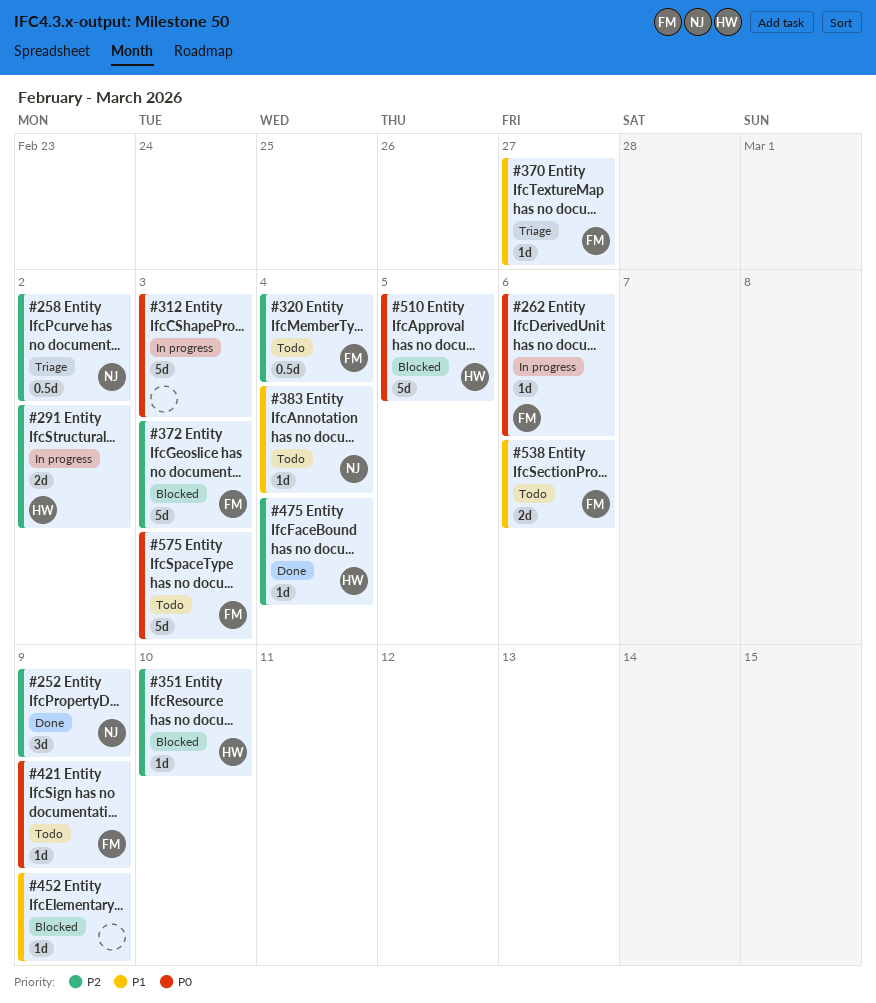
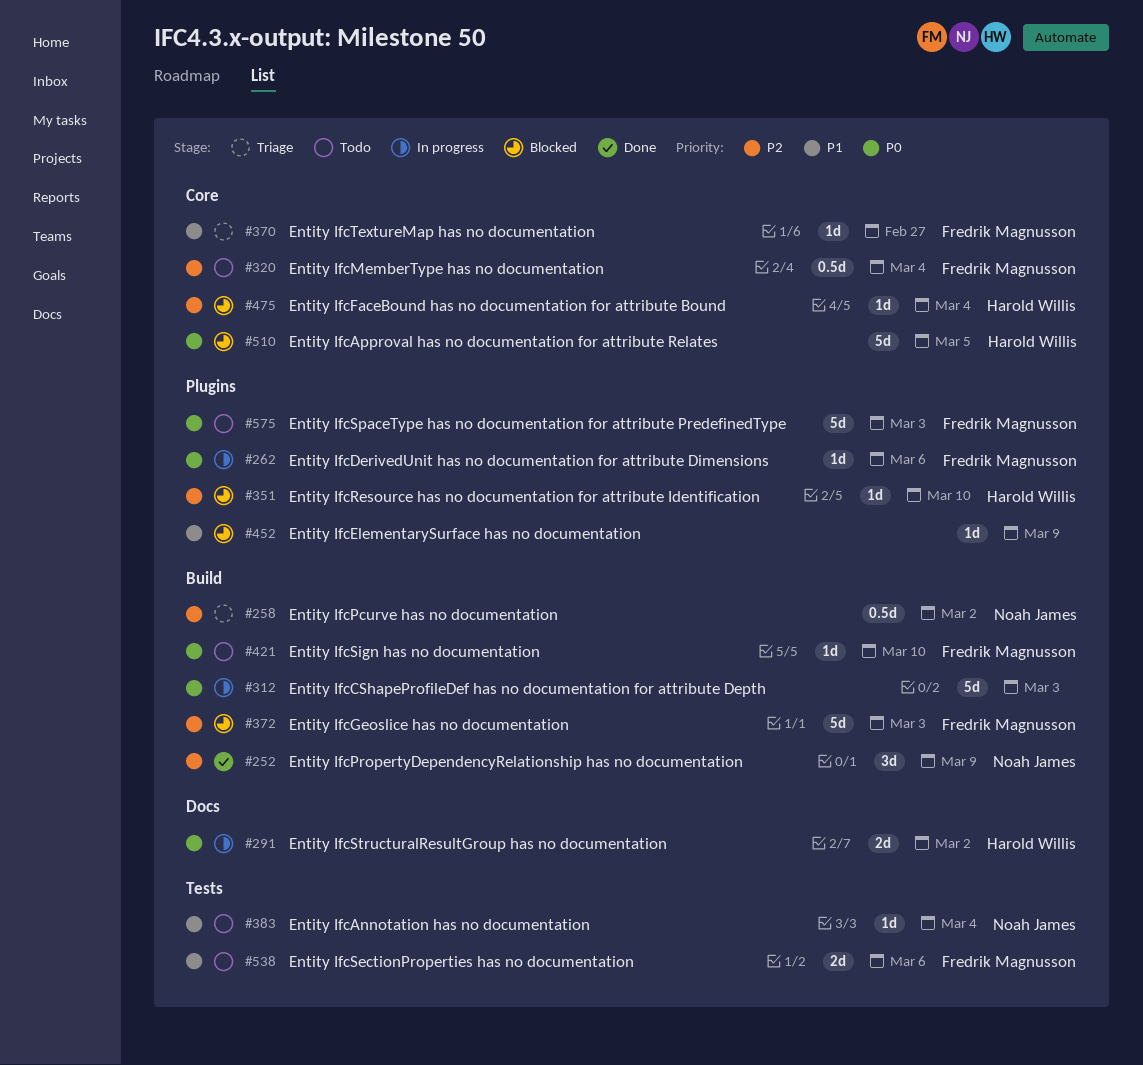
#291, priority: P2 -> P0
#421, due: Mar 9 -> Mar 10
#475, status: Done -> Blocked

